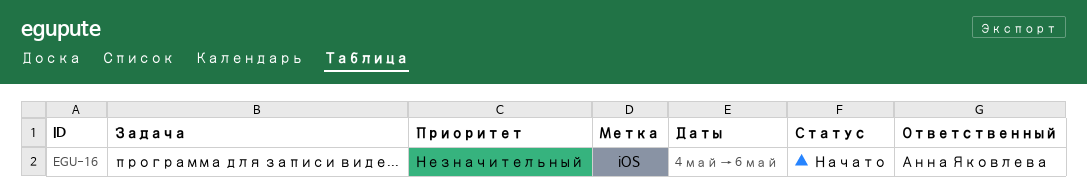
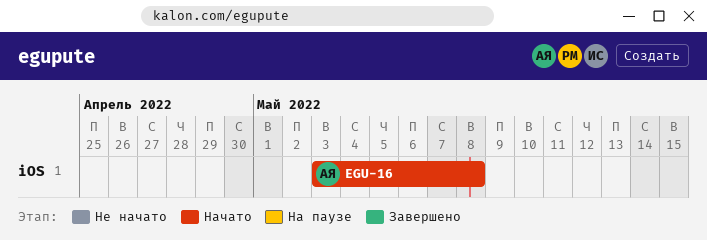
EGU-16, start: May 4 -> May 3
EGU-16, due: May 6 -> May 8

